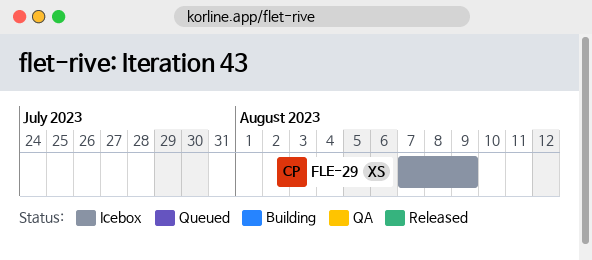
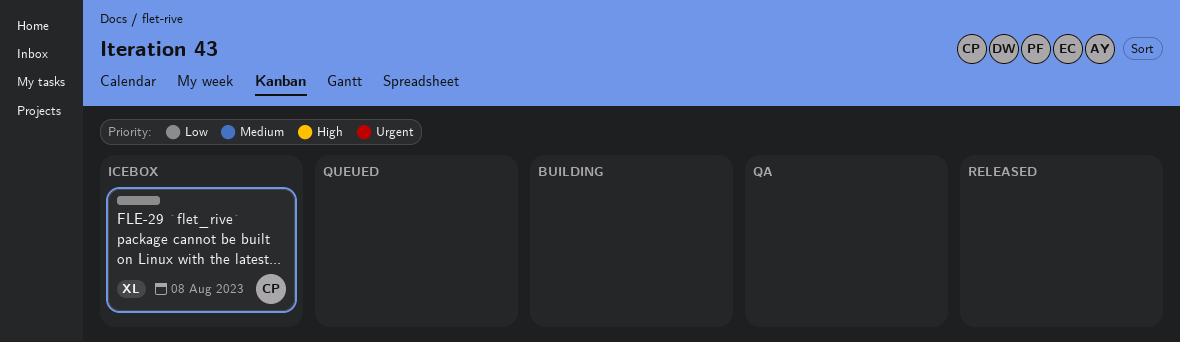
FLE-29, estimate: XS -> XL
FLE-29, due: Aug 9 -> Aug 8

